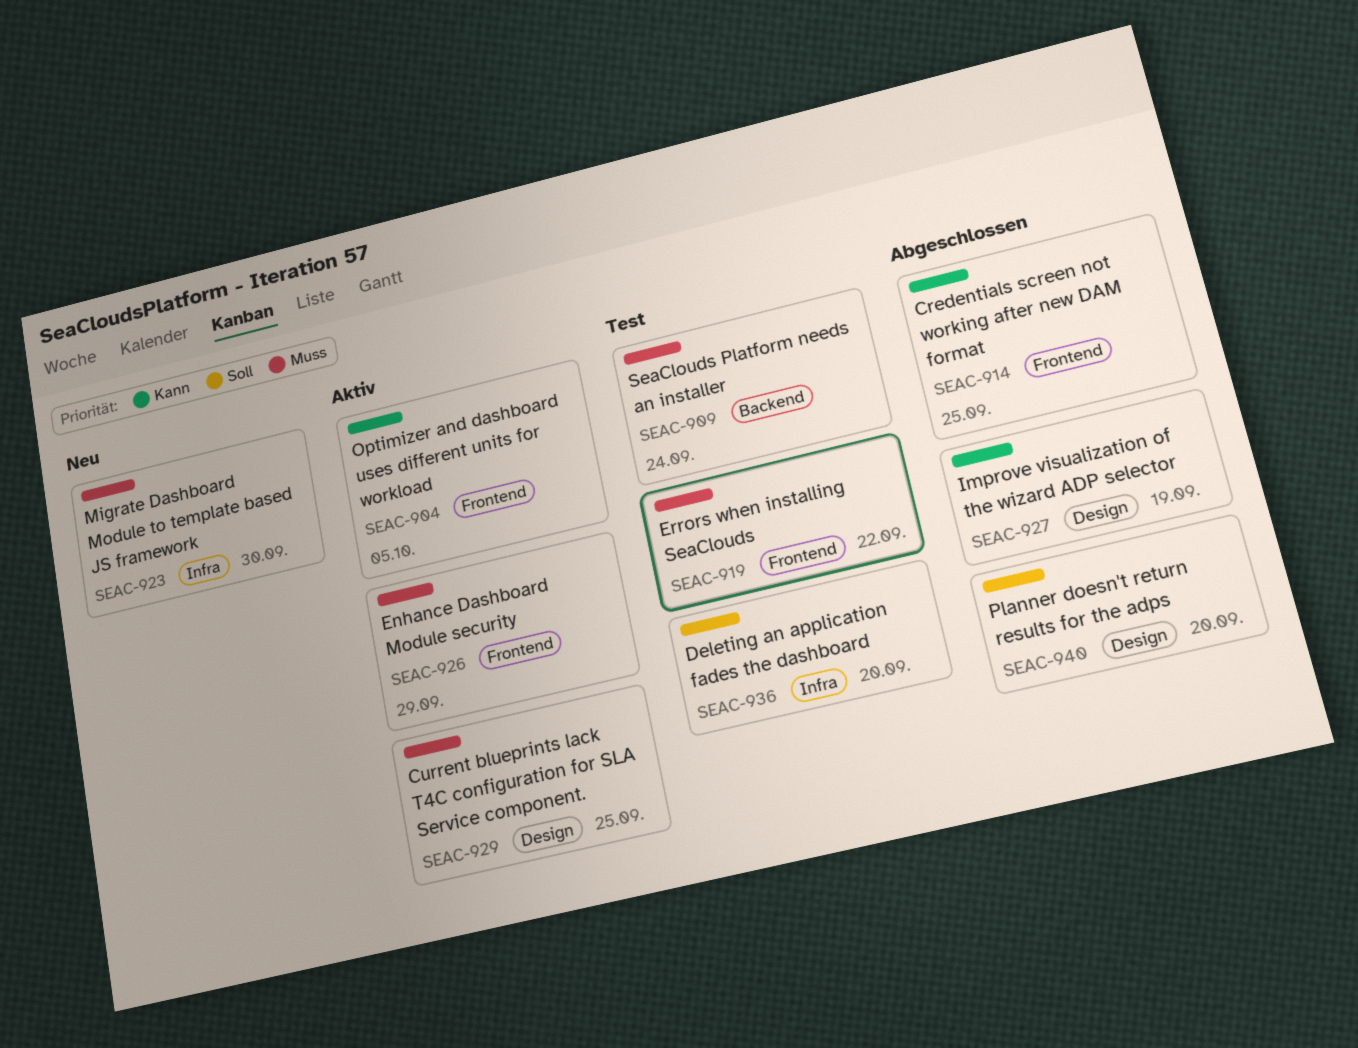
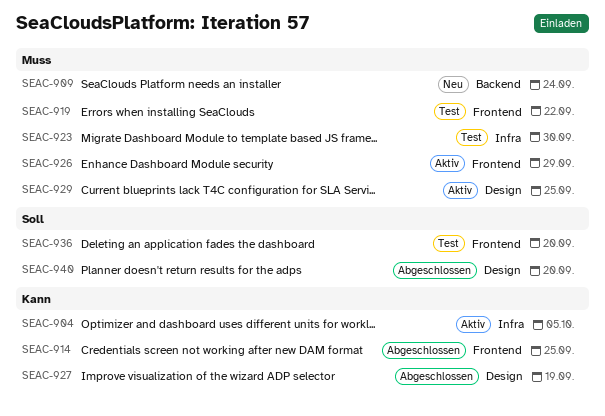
SEAC-904, label: Frontend -> Infra
SEAC-909, status: Test -> Neu
SEAC-923, status: Neu -> Test
SEAC-936, label: Infra -> Frontend

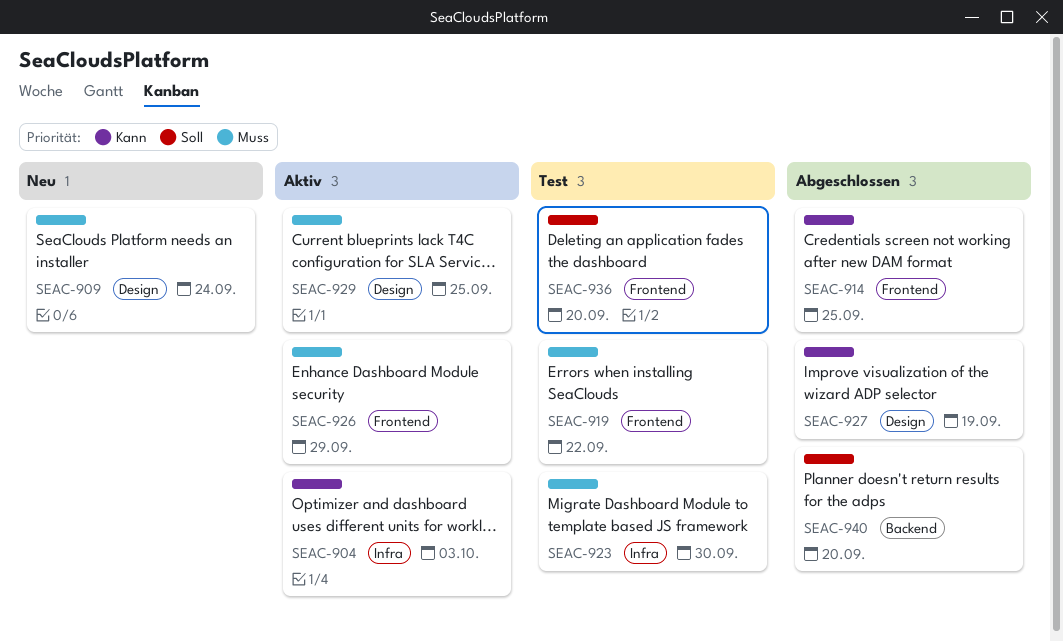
SEAC-904, due: Oct 5 -> Oct 3
SEAC-909, label: Backend -> Design
SEAC-940, label: Design -> Backend

